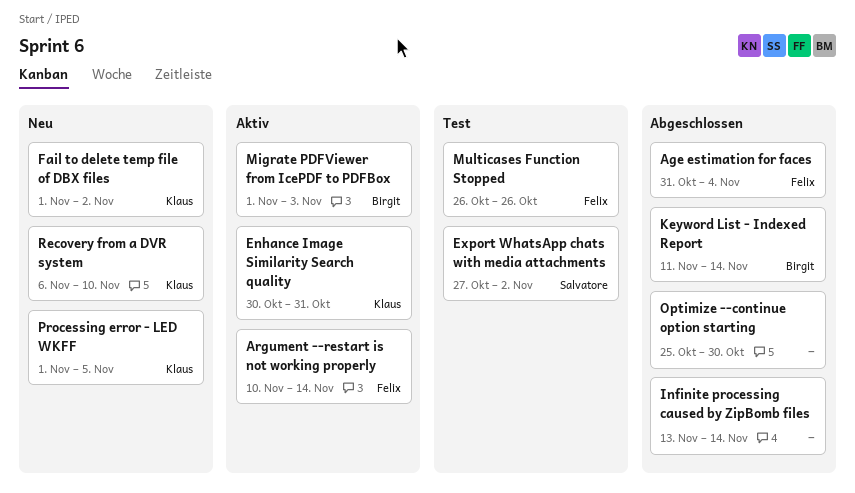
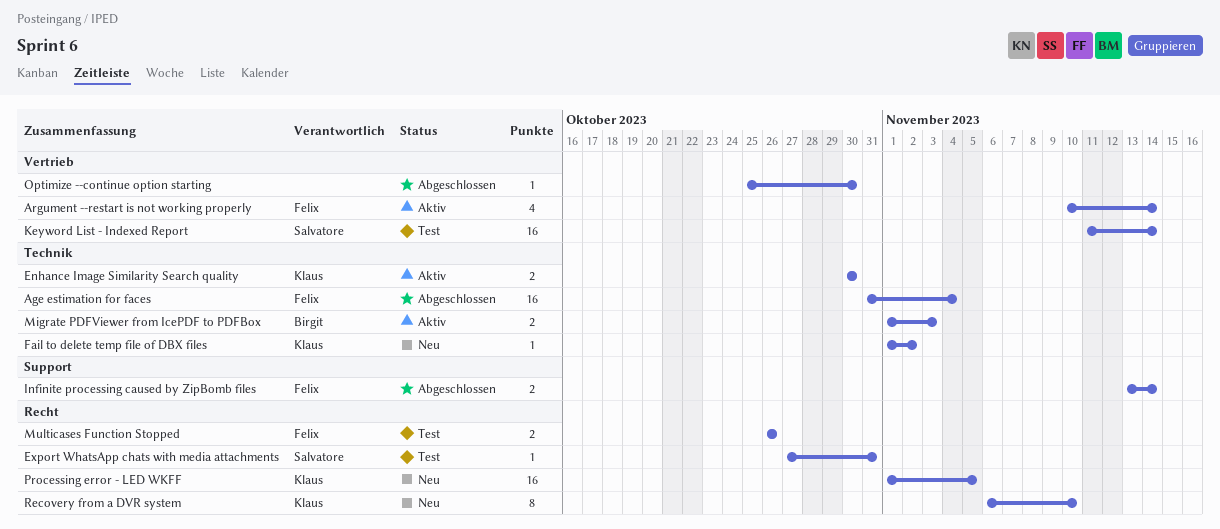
Enhance Image Similarity Search quality, due: Oct 31 -> Oct 30
Export WhatsApp chats with media attachments, due: Nov 2 -> Oct 31
Infinite processing caused by ZipBomb files, owner: none -> Felix
Keyword List - Indexed Report, status: Abgeschlossen -> Test
Keyword List - Indexed Report, owner: Birgit -> Salvatore

